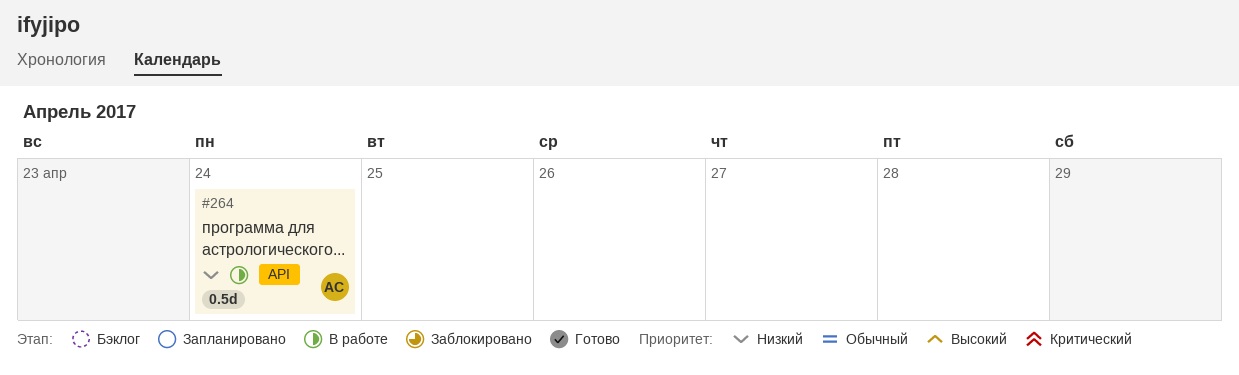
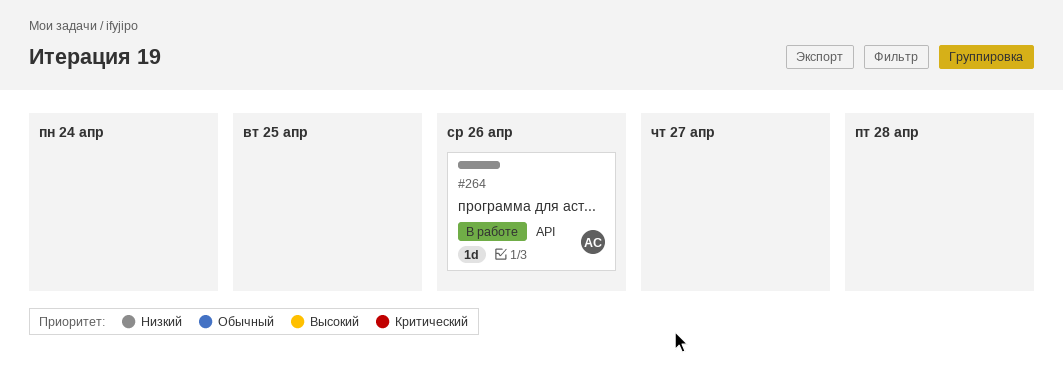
#264, estimate: 0.5d -> 1d
#264, due: Apr 24 -> Apr 26

